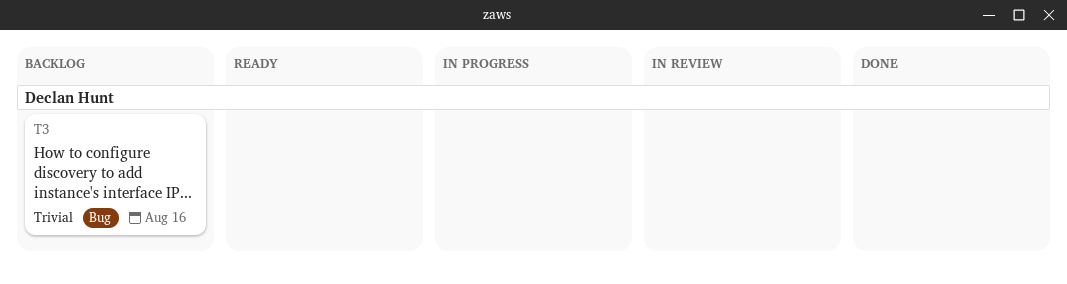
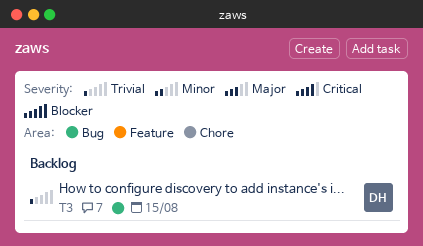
T3, due: Aug 16 -> Aug 15

